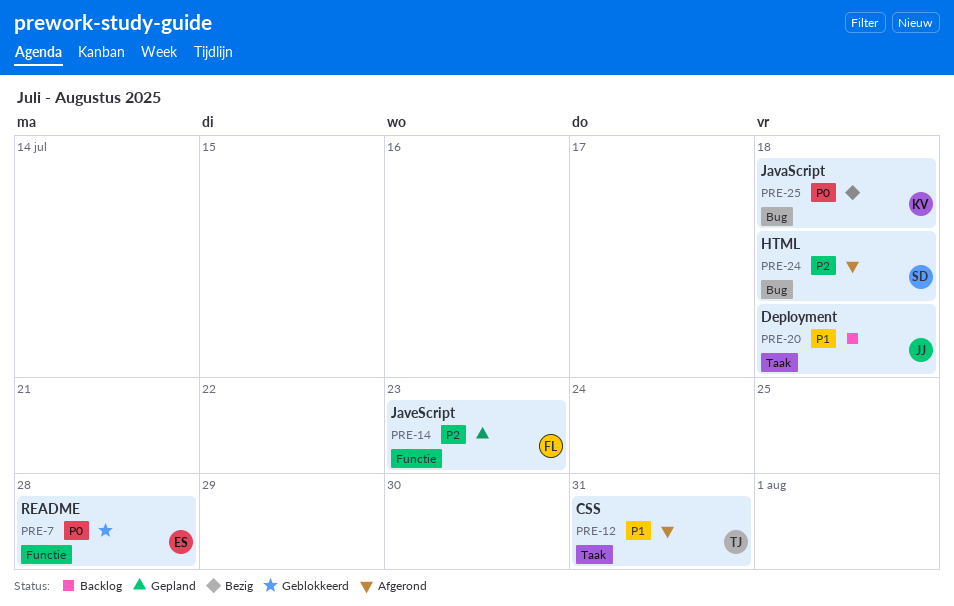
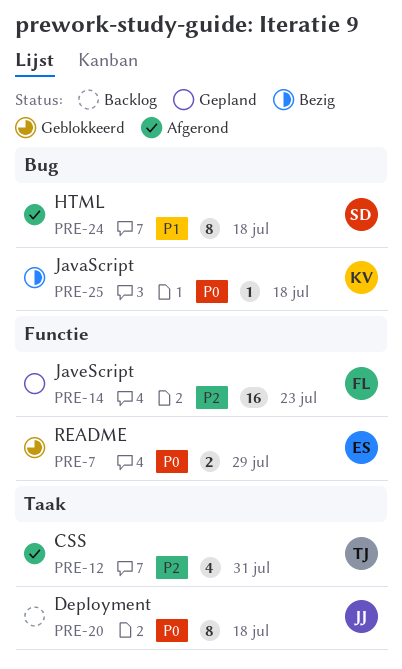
PRE-7, due: Jul 28 -> Jul 29
PRE-12, priority: P1 -> P2
PRE-20, priority: P1 -> P0
PRE-24, priority: P2 -> P1

